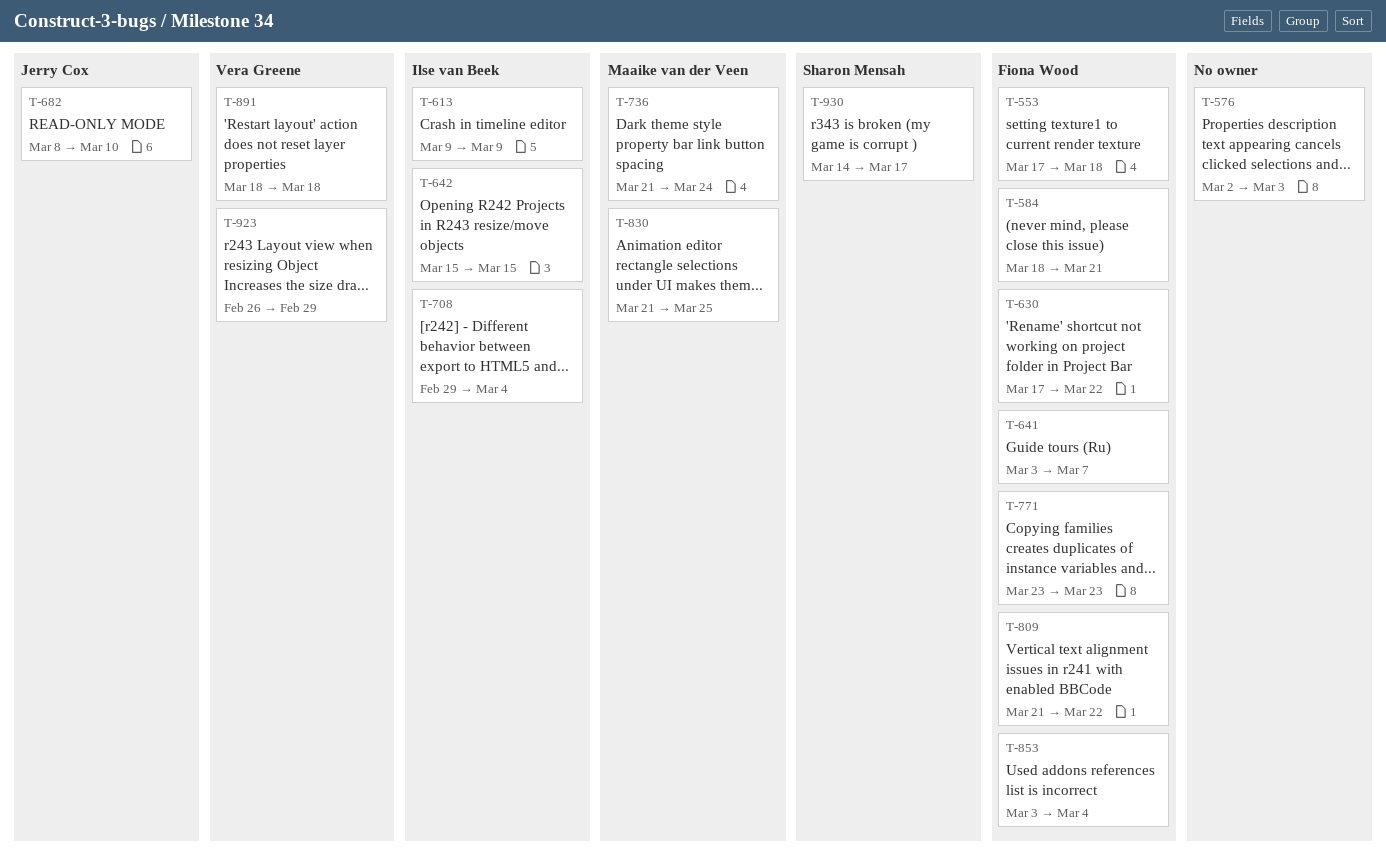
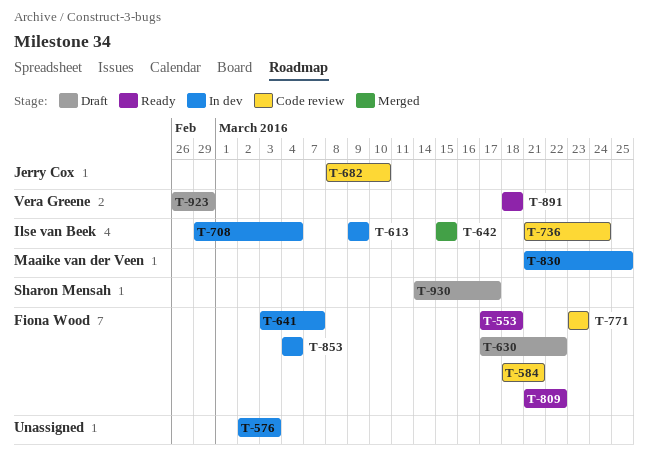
T-736, owner: Maaike van der Veen -> Ilse van Beek
T-853, start: Mar 3 -> Mar 4

